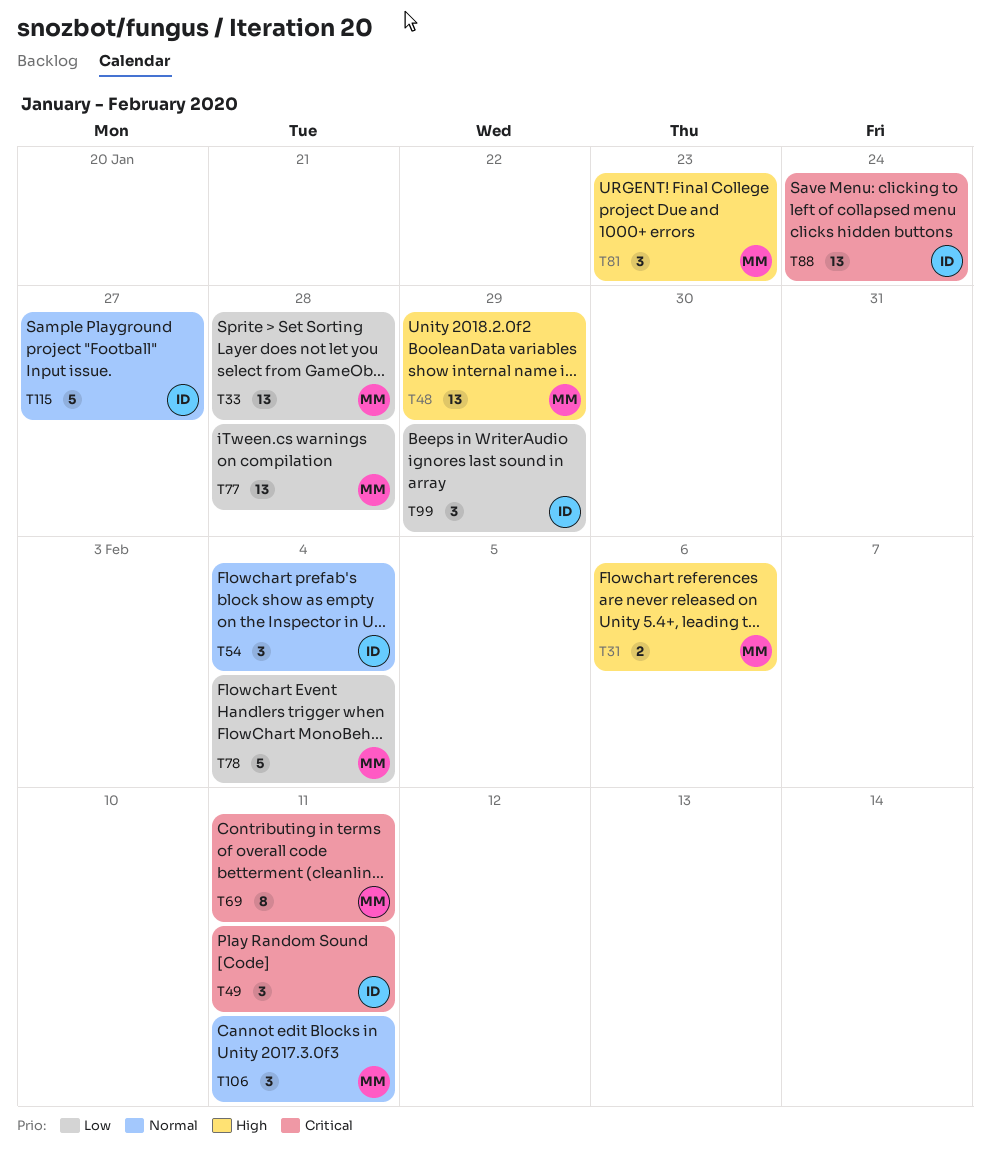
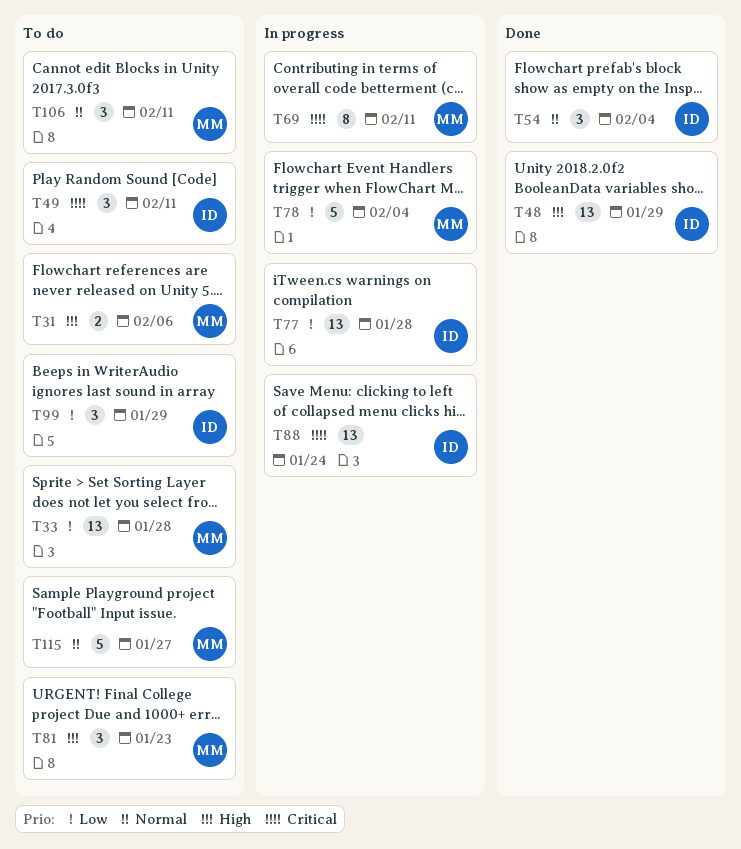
T48, owner: MM -> ID
T77, owner: MM -> ID
T115, owner: ID -> MM

